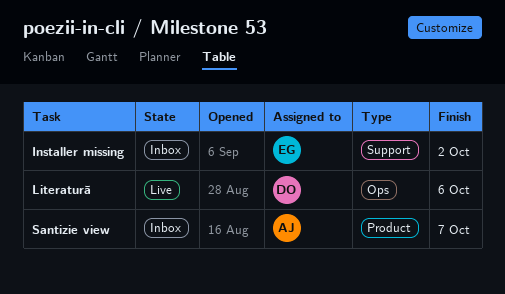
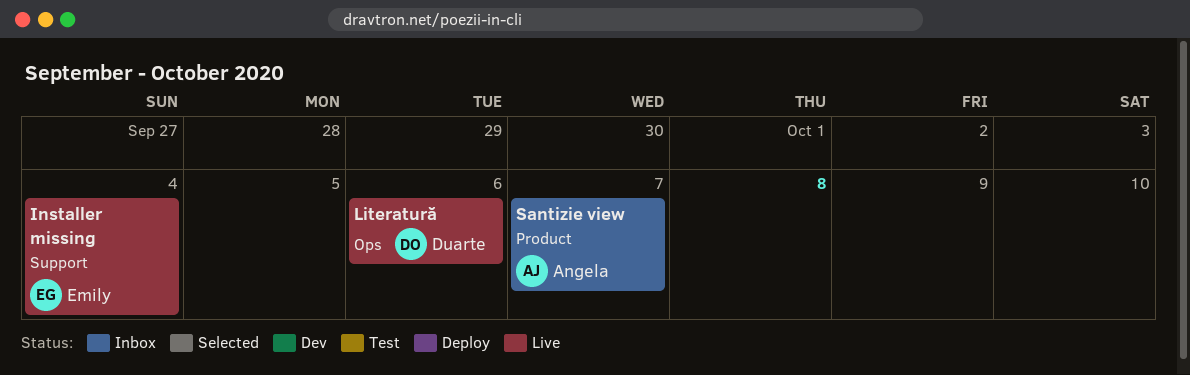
Installer missing, status: Inbox -> Live
Installer missing, due: Oct 2 -> Oct 4

